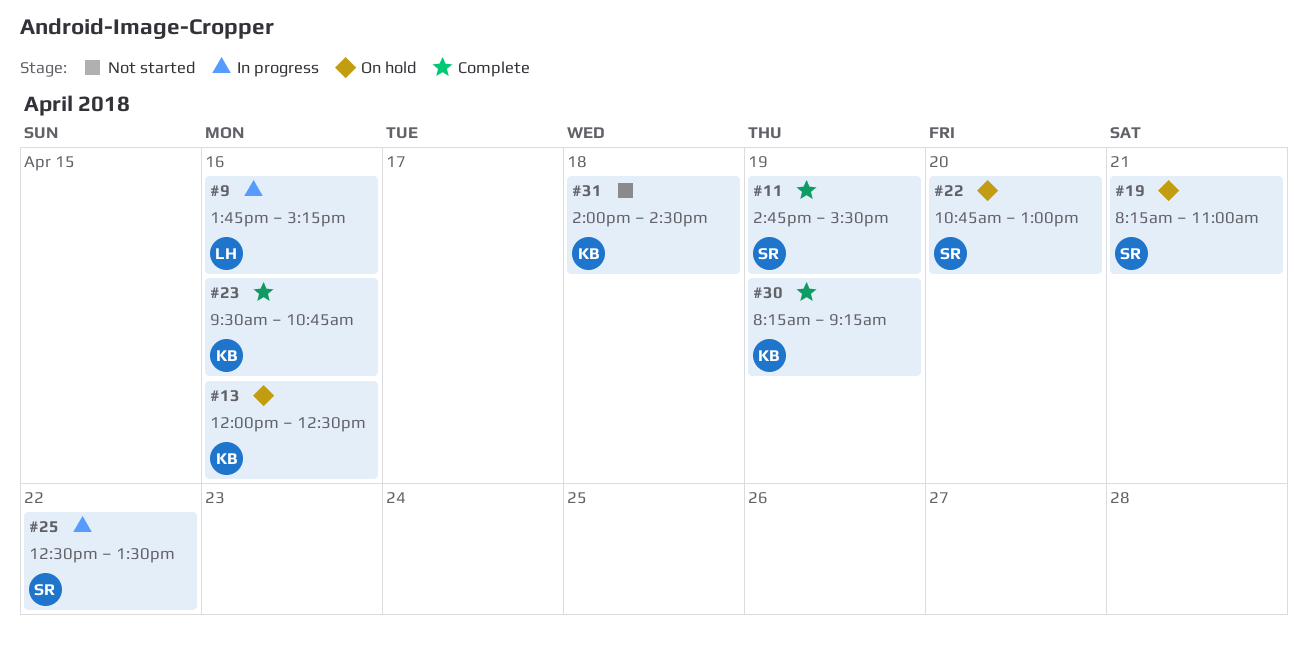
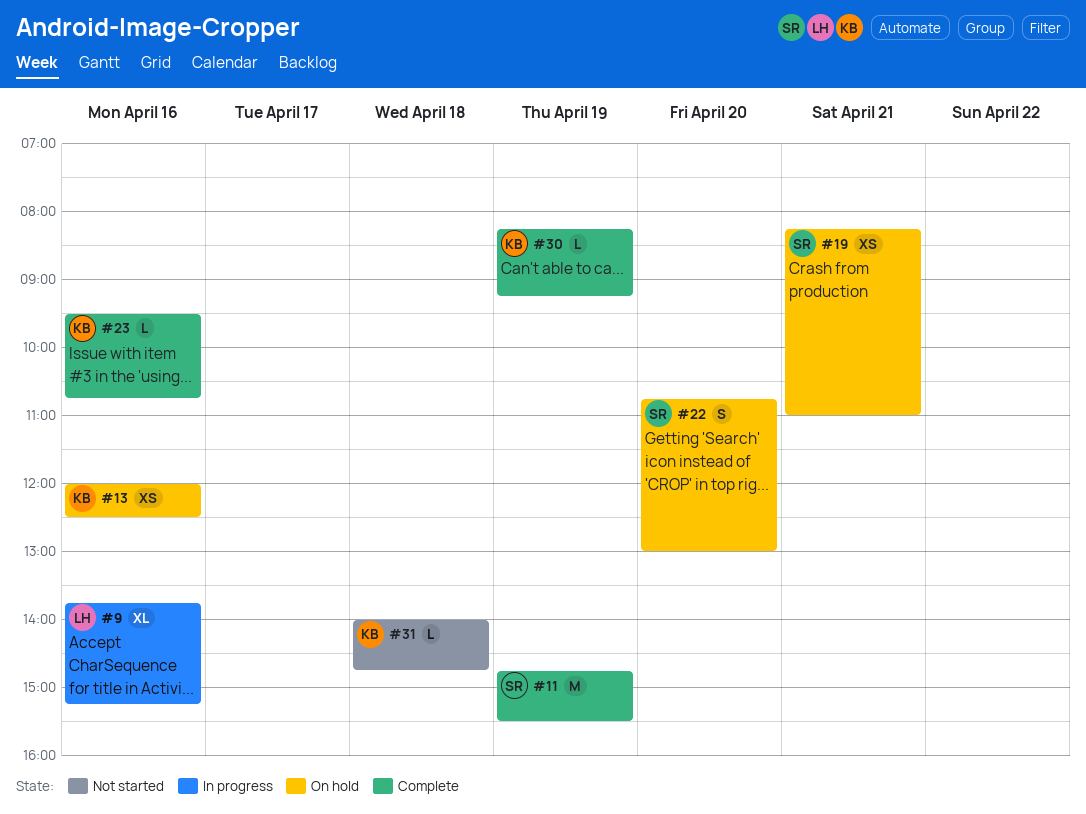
#25: present -> none
#31, ends: 14:30 -> 14:45

